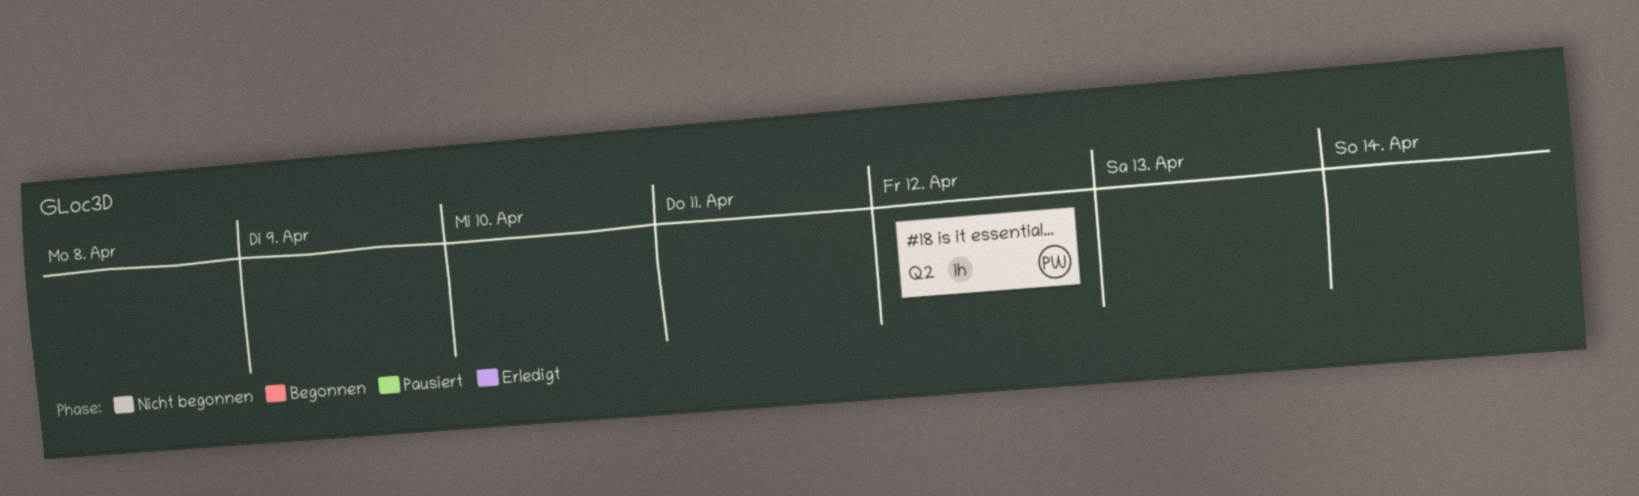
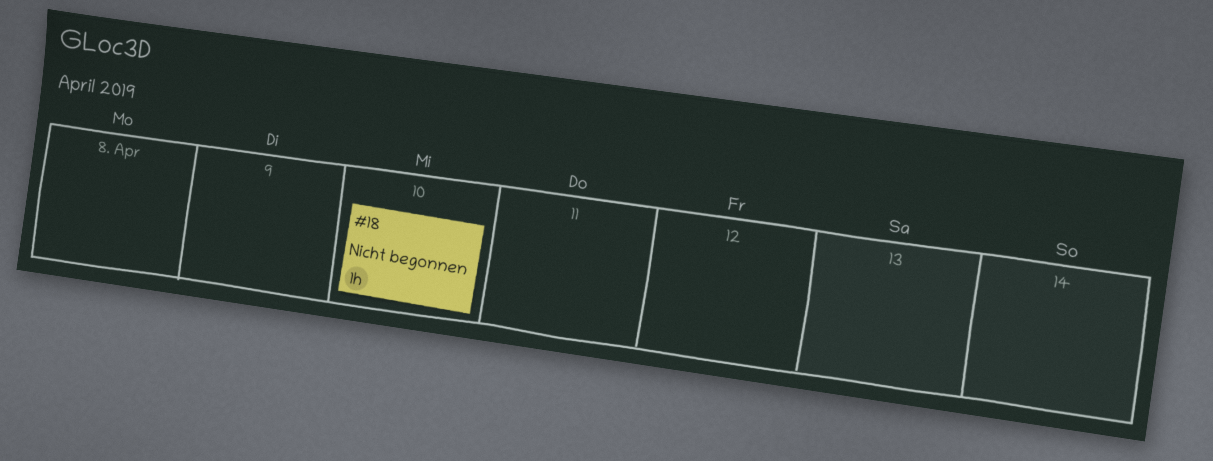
#18, due: Apr 12 -> Apr 10

